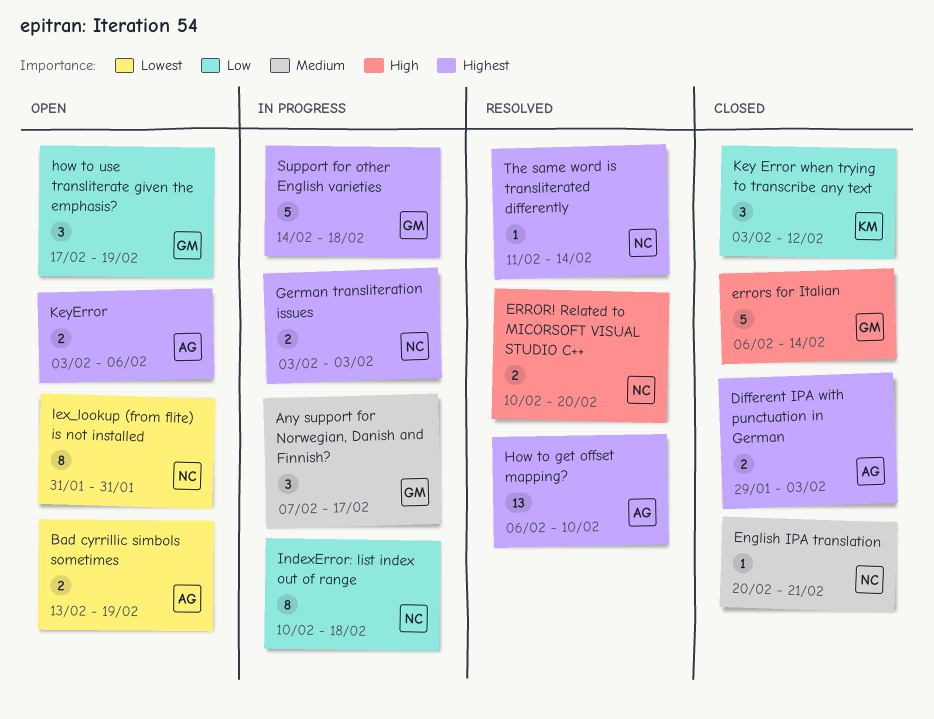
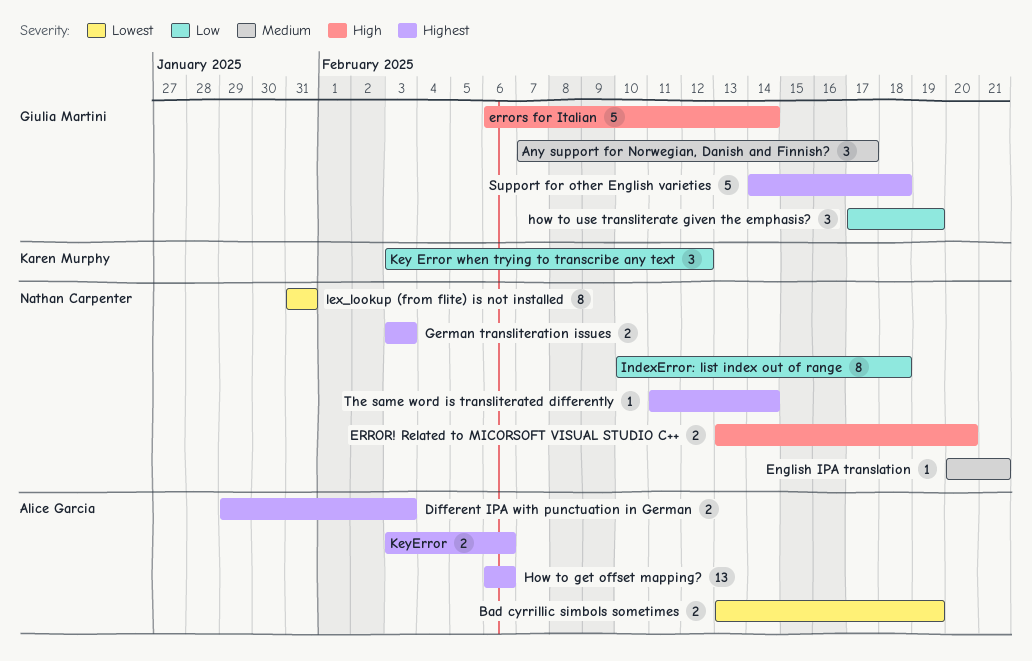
ERROR! Related to MICORSOFT VISUAL STUDIO C++, start: Feb 10 -> Feb 13
How to get offset mapping?, due: Feb 10 -> Feb 6

